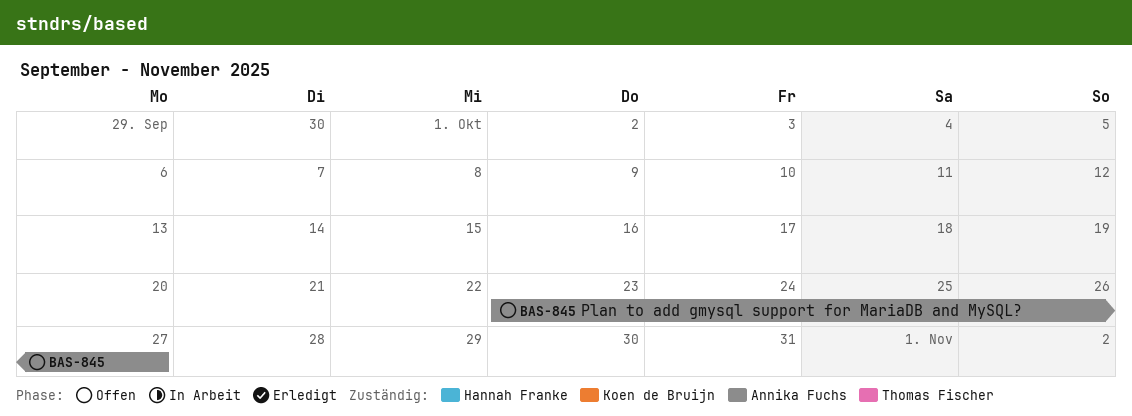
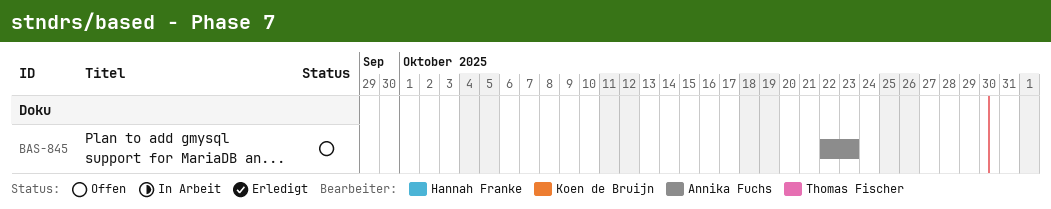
BAS-845, start: Oct 23 -> Oct 22
BAS-845, due: Oct 27 -> Oct 23

